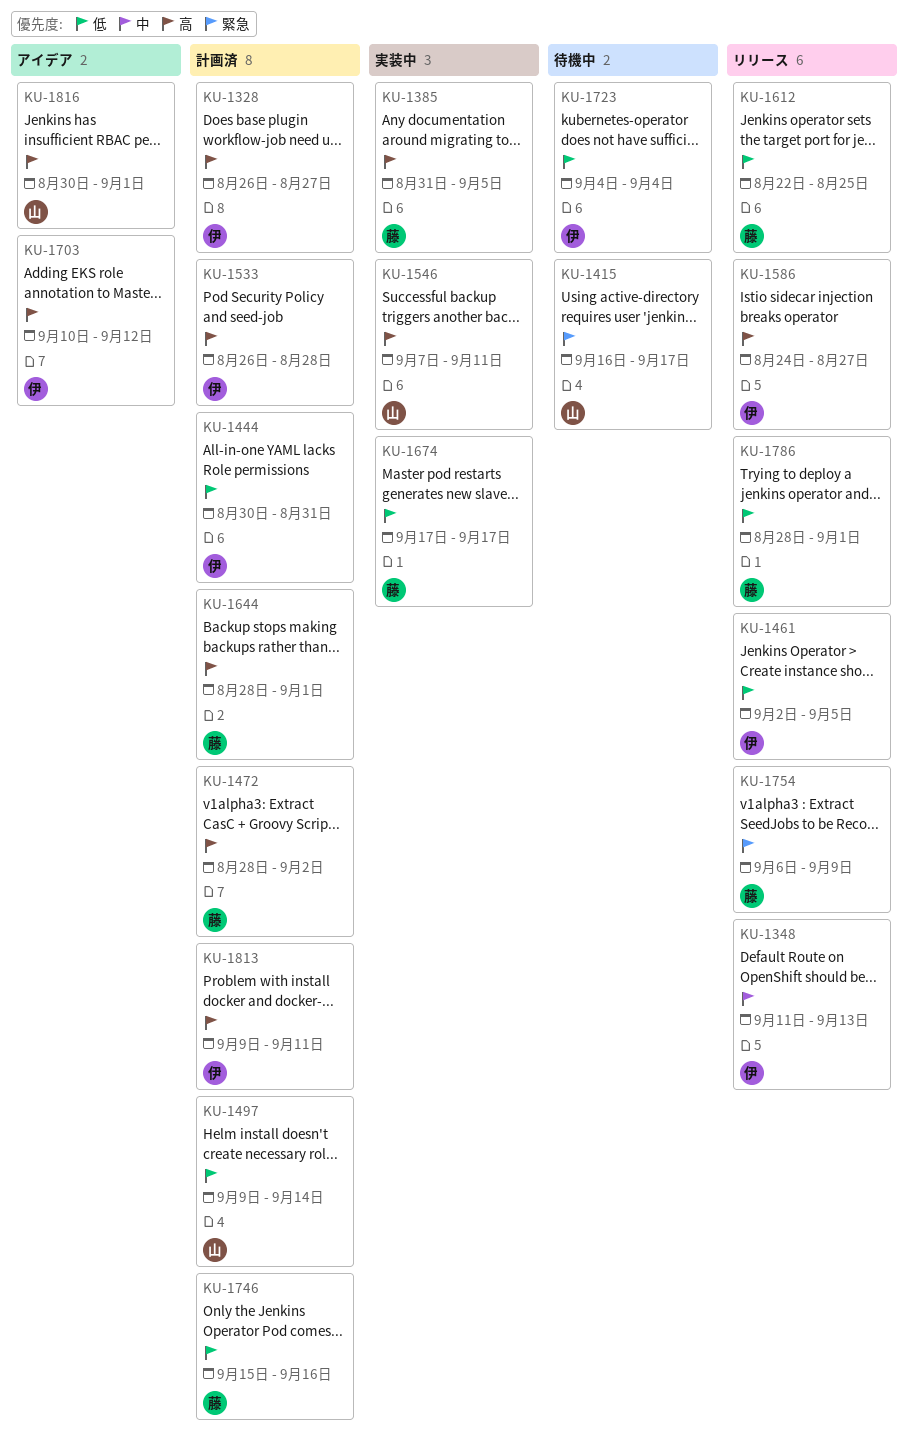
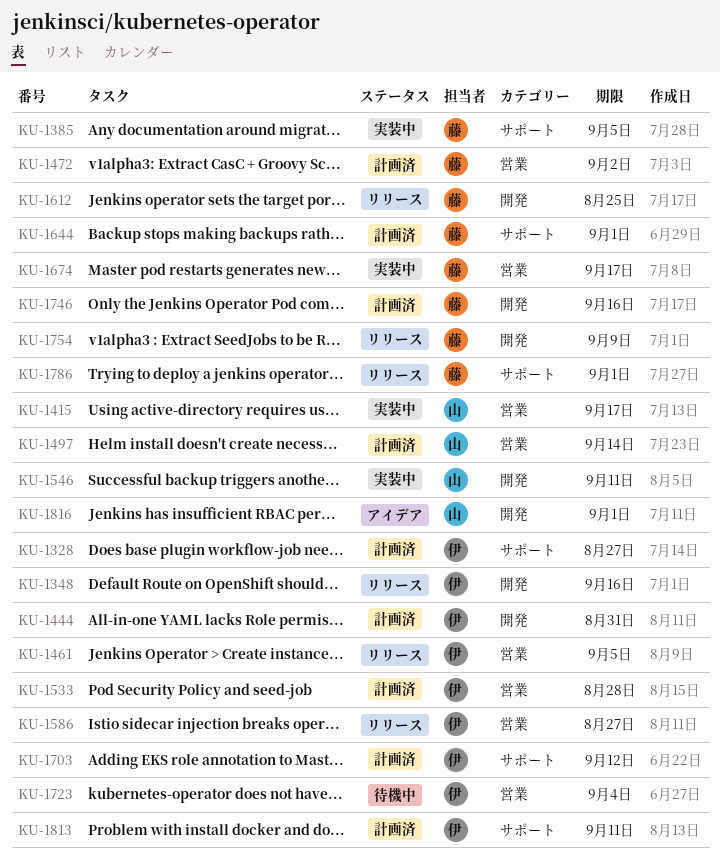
KU-1348, due: Sep 13 -> Sep 16
KU-1415, status: 待機中 -> 実装中
KU-1703, status: アイデア -> 計画済

